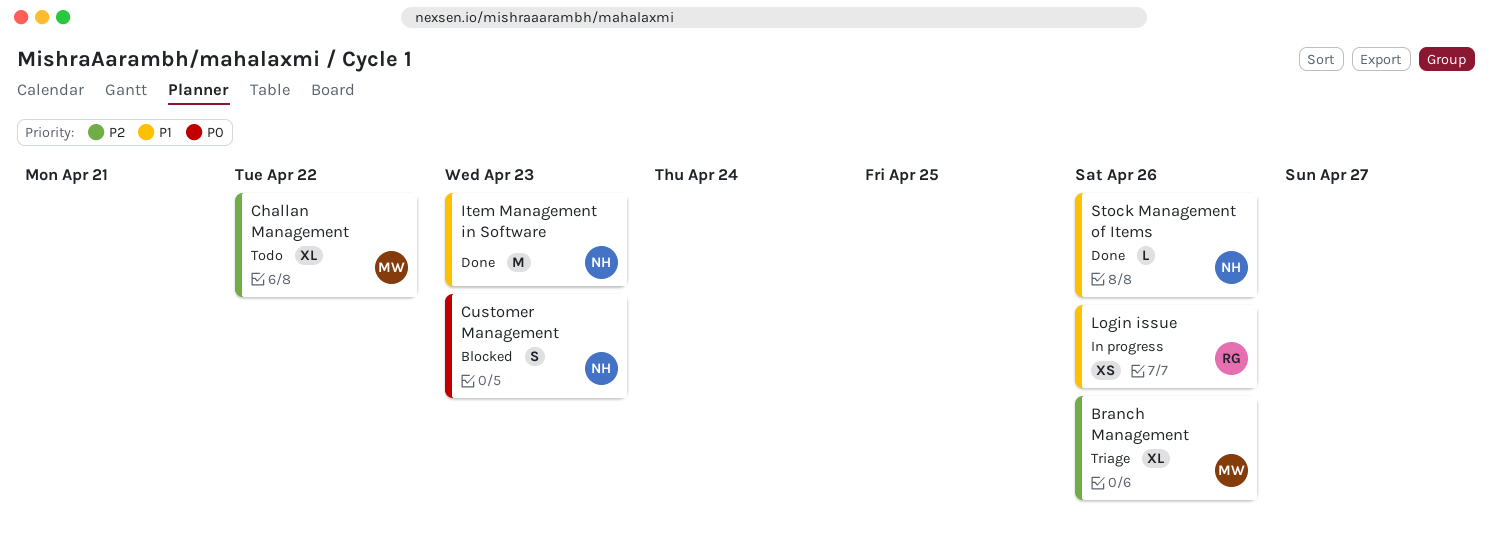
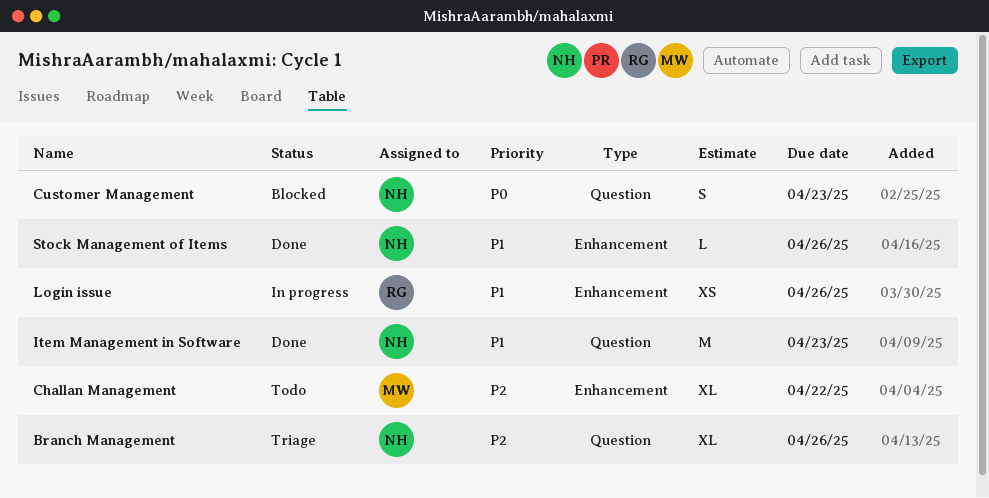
Branch Management, owner: MW -> NH

